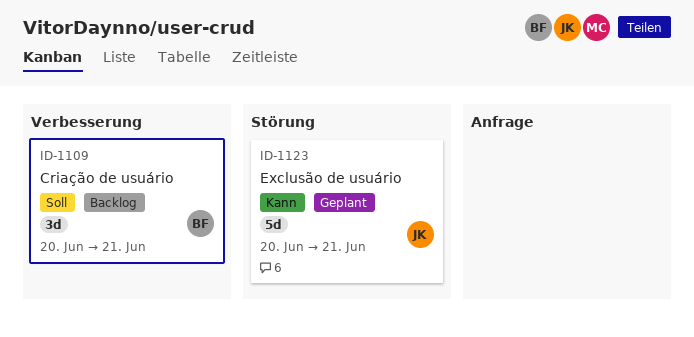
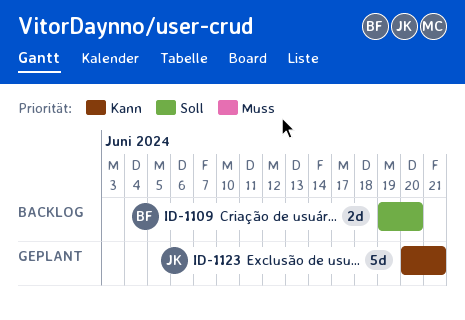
ID-1109, estimate: 3d -> 2d
ID-1109, start: Jun 20 -> Jun 19
ID-1109, due: Jun 21 -> Jun 20

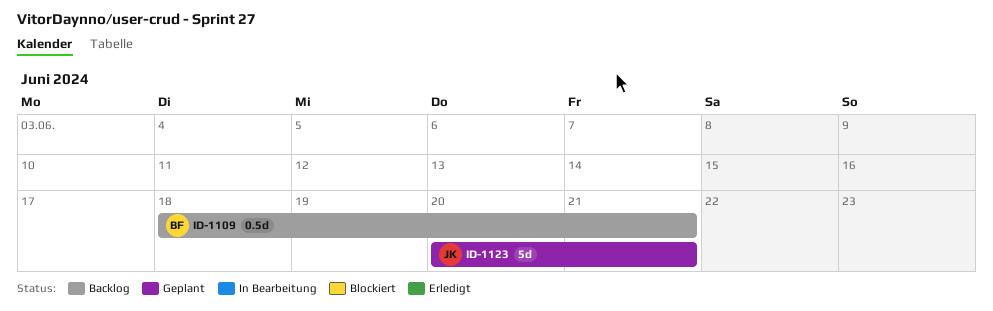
ID-1109, estimate: 2d -> 0.5d
ID-1109, start: Jun 19 -> Jun 18
ID-1109, due: Jun 20 -> Jun 21

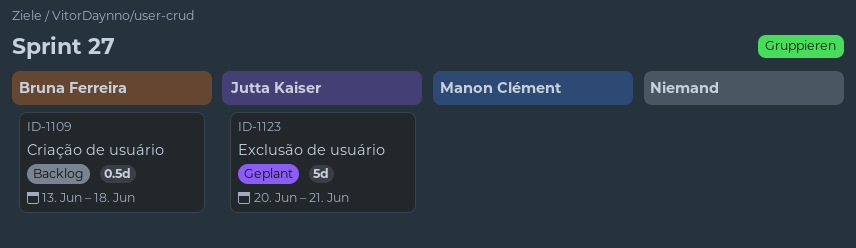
ID-1109, start: Jun 18 -> Jun 13
ID-1109, due: Jun 21 -> Jun 18

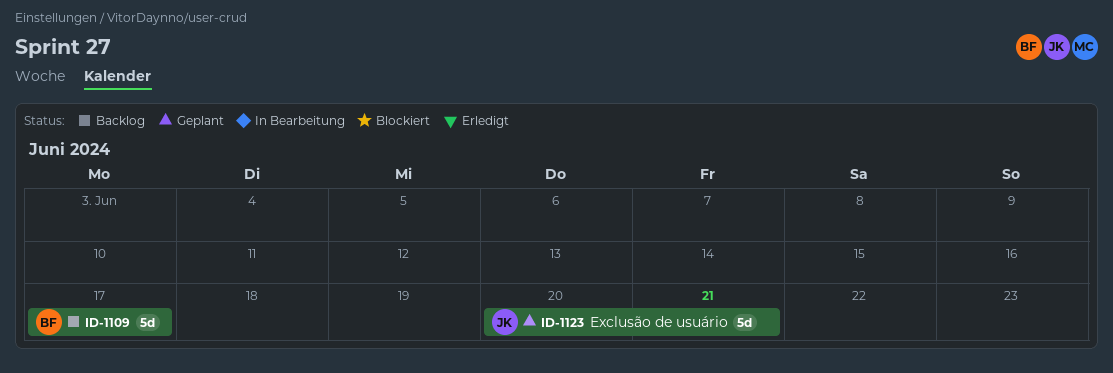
ID-1109, estimate: 0.5d -> 5d
ID-1109, start: Jun 13 -> Jun 17
ID-1109, due: Jun 18 -> Jun 17

